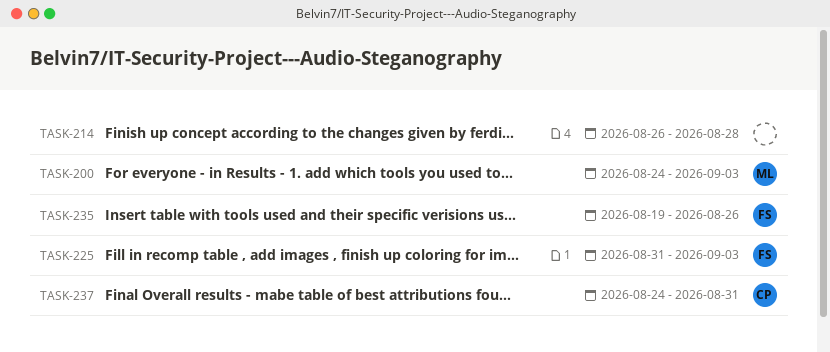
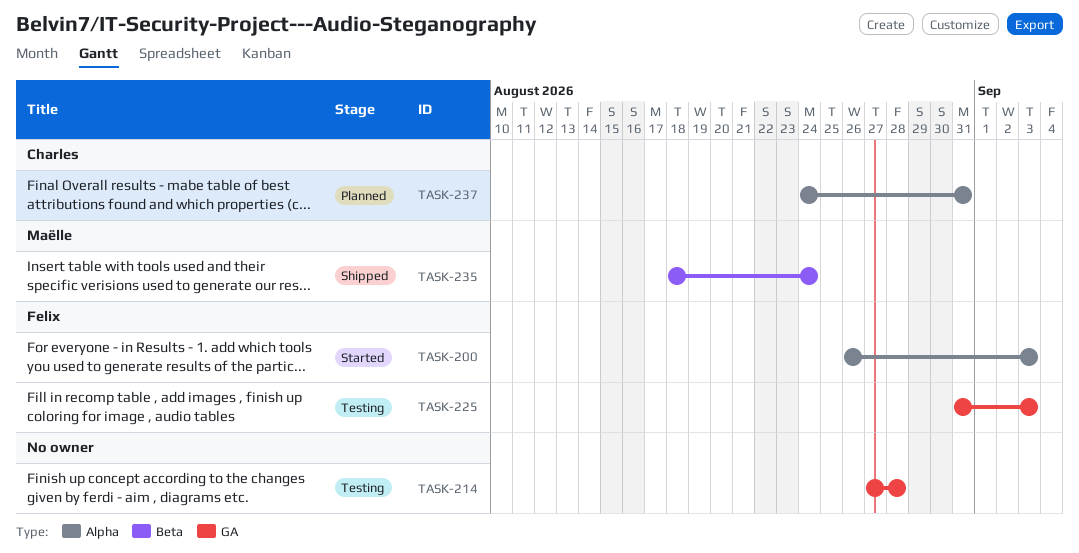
TASK-200, owner: Maëlle -> Felix
TASK-200, start: Aug 24 -> Aug 26
TASK-214, start: Aug 26 -> Aug 27
TASK-235, owner: Felix -> Maëlle
TASK-235, start: Aug 19 -> Aug 18
TASK-235, due: Aug 26 -> Aug 24

